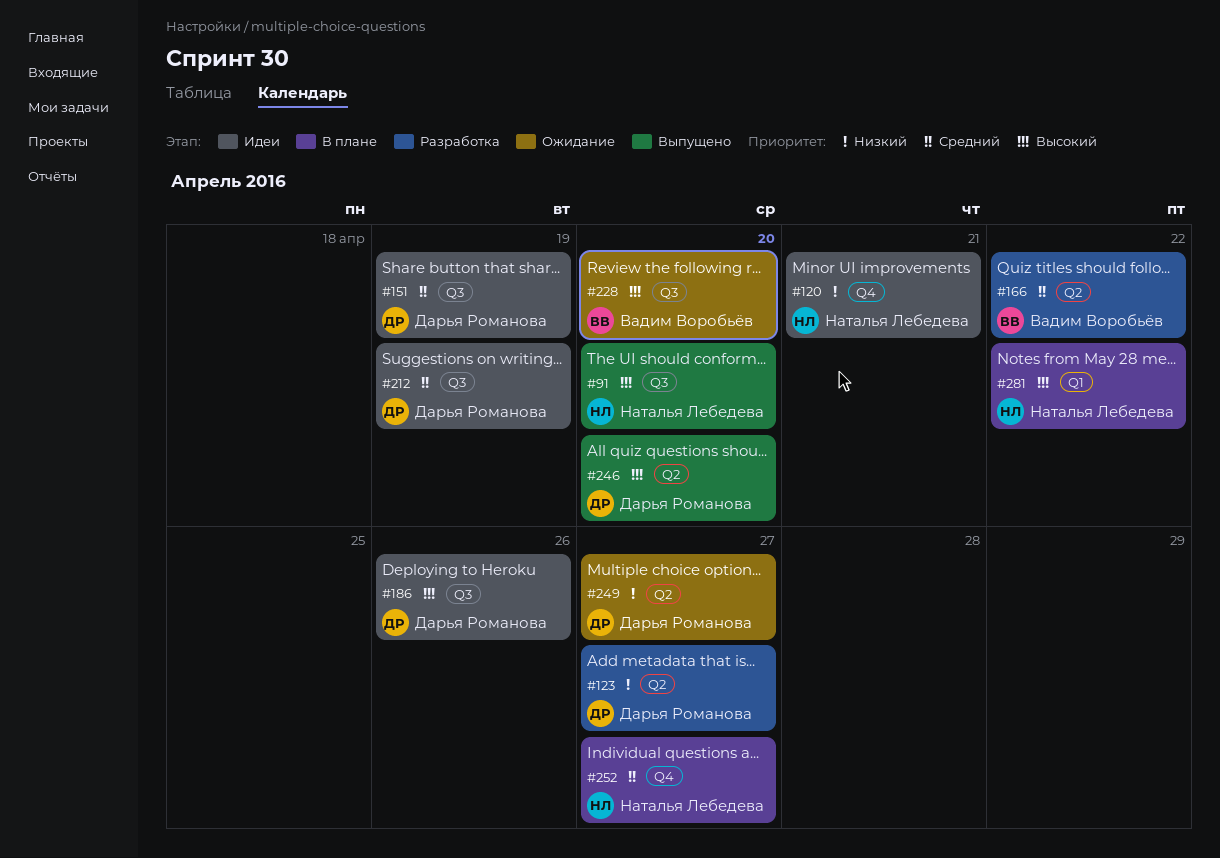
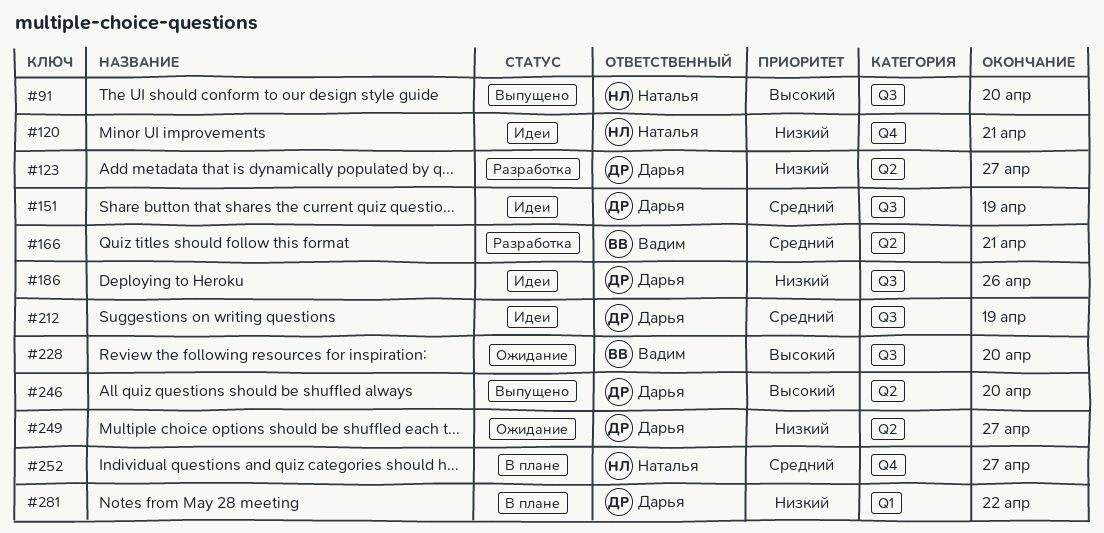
#166, due: Apr 22 -> Apr 21
#186, priority: Высокий -> Низкий
#281, owner: Наталья Лебедева -> Дарья Романова
#281, priority: Высокий -> Низкий

